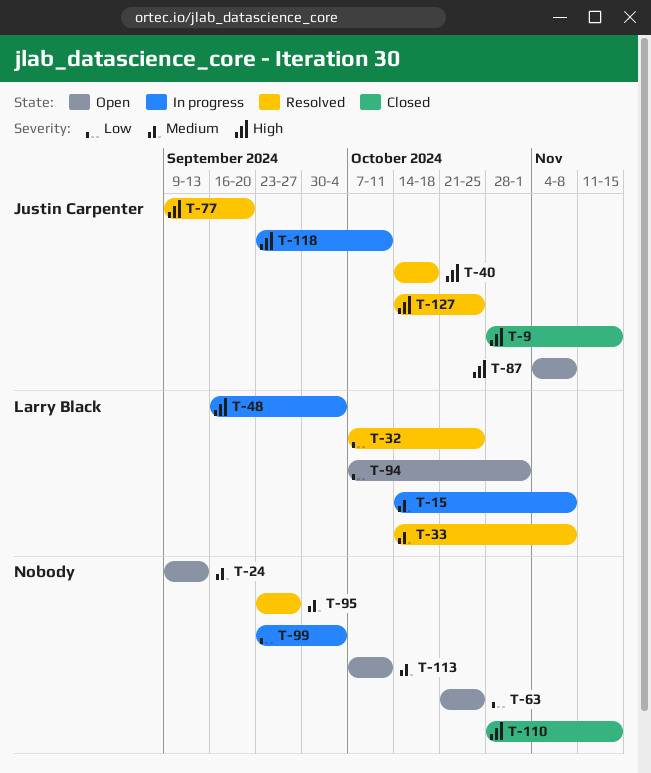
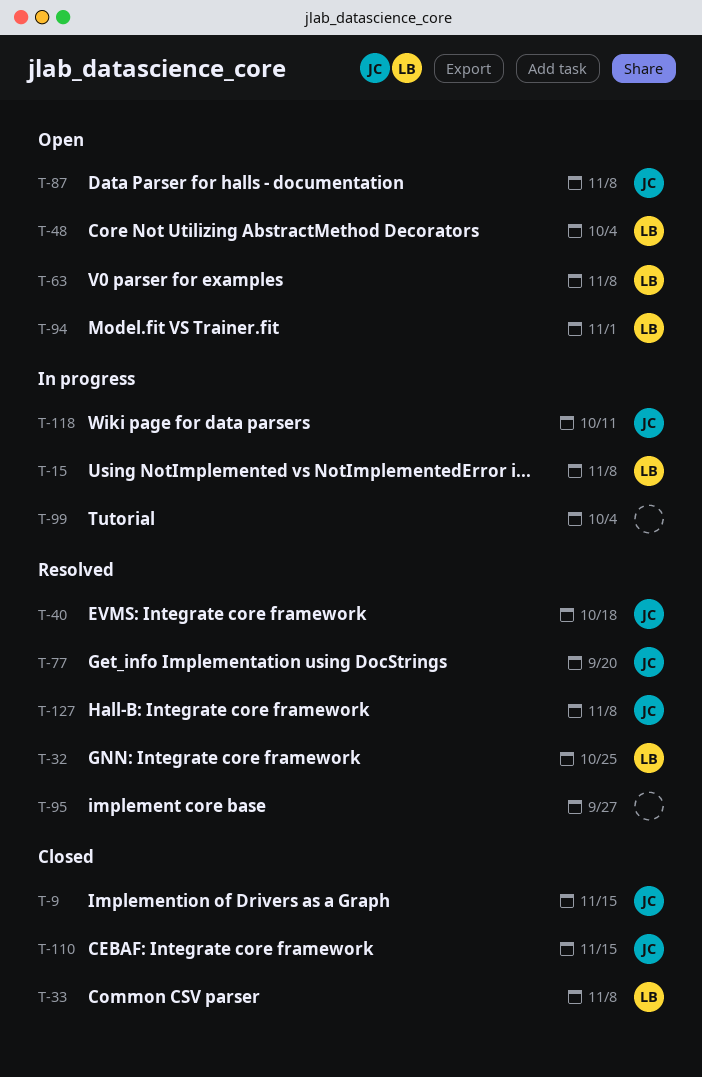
T-24: present -> none
T-33, status: Resolved -> Closed
T-48, status: In progress -> Open
T-63, owner: none -> Larry Black
T-63, due: Oct 25 -> Nov 8
T-110, owner: none -> Justin Carpenter
T-113: present -> none
T-127, due: Oct 25 -> Nov 8

